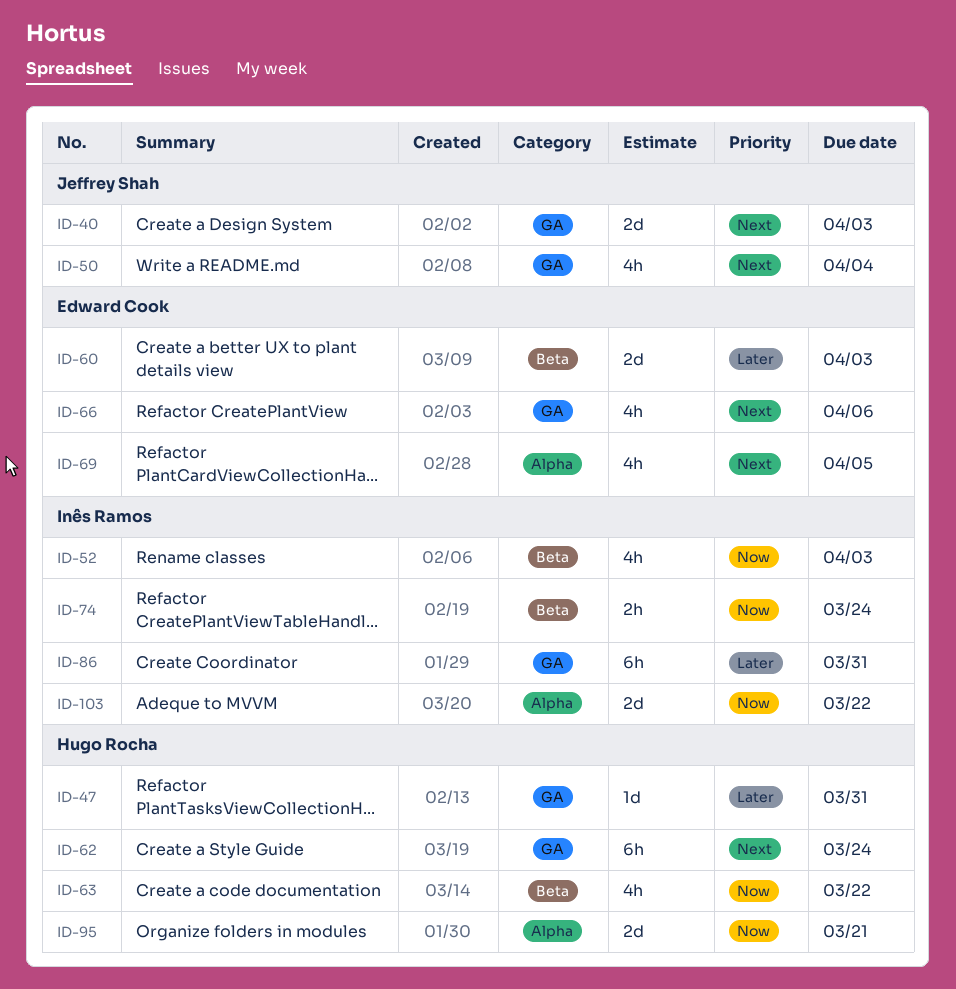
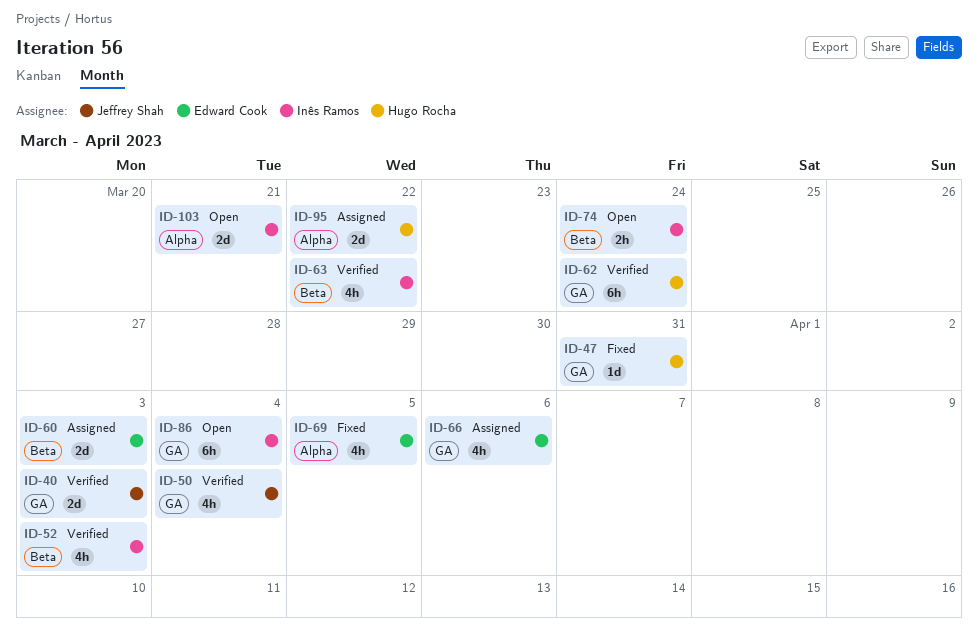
ID-63, owner: Hugo Rocha -> Inês Ramos
ID-86, due: Mar 31 -> Apr 4
ID-95, due: Mar 21 -> Mar 22
ID-103, due: Mar 22 -> Mar 21

